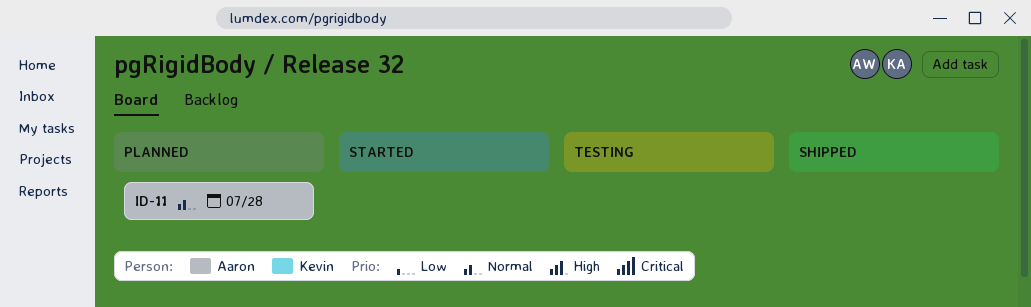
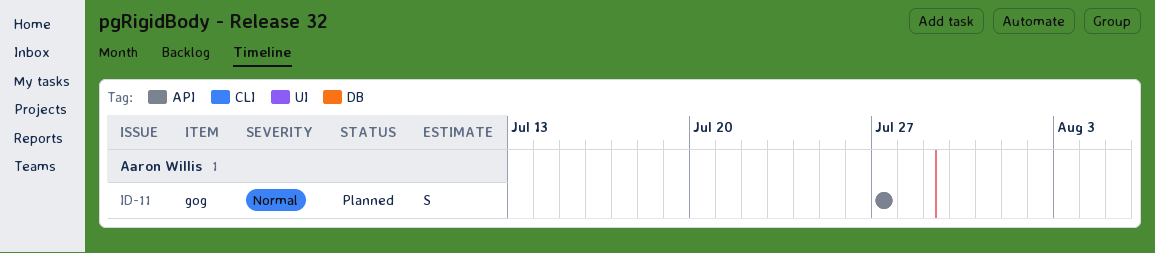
ID-11, due: Jul 28 -> Jul 27

